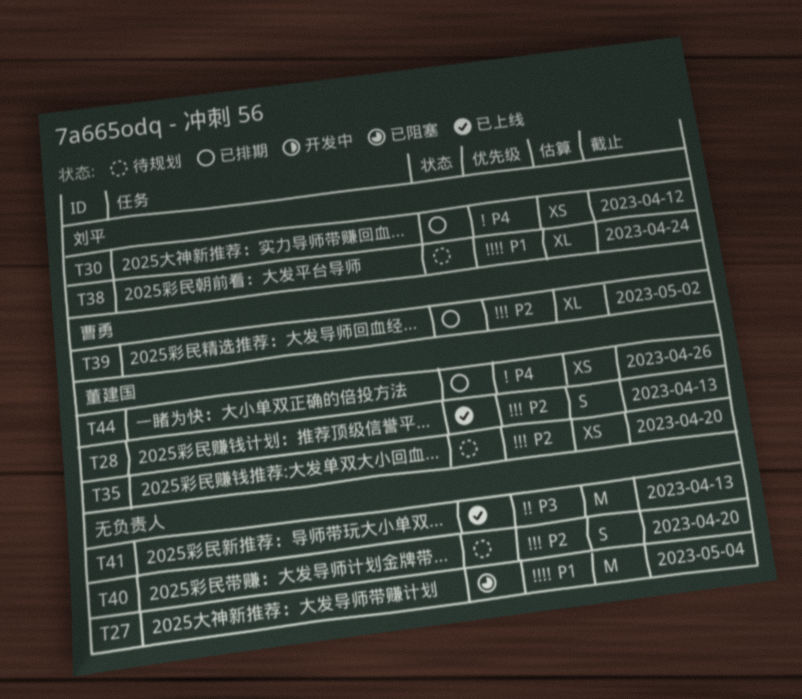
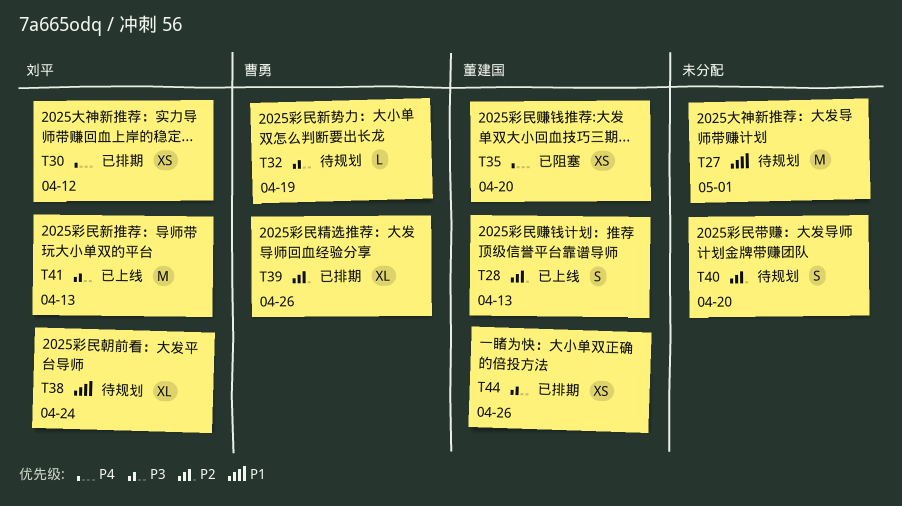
T27, status: 已阻塞 -> 待规划
T27, due: May 4 -> May 1
T32: none -> present
T35, status: 待规划 -> 已阻塞
T35, priority: P2 -> P4
T39, due: May 2 -> Apr 26
T41, owner: none -> 刘平
T44, priority: P4 -> P3

